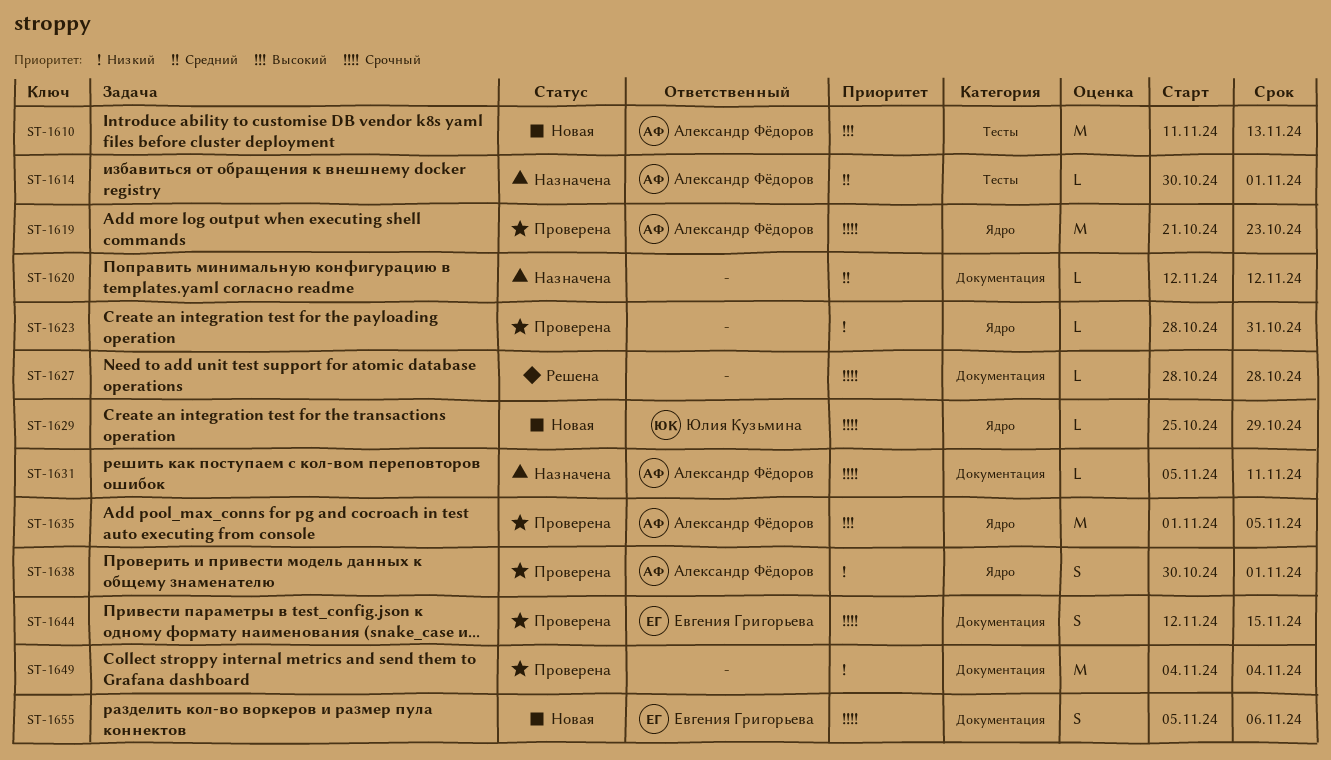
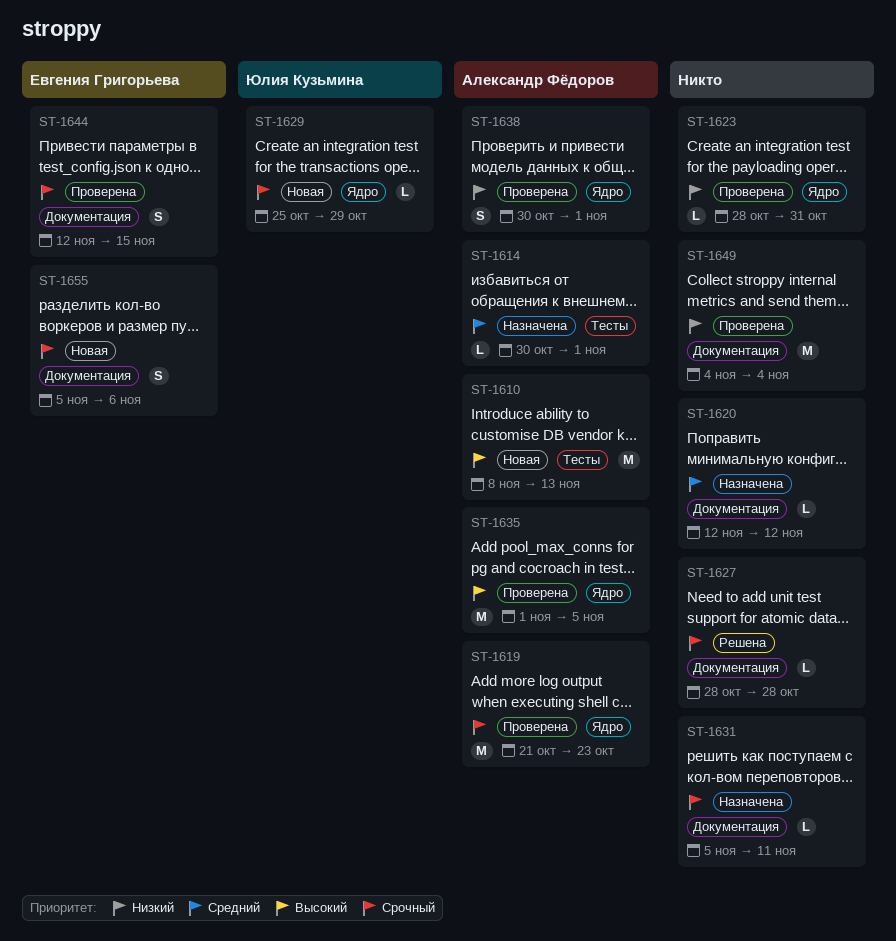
ST-1610, start: Nov 11 -> Nov 8
ST-1631, owner: Александр Фёдоров -> none

